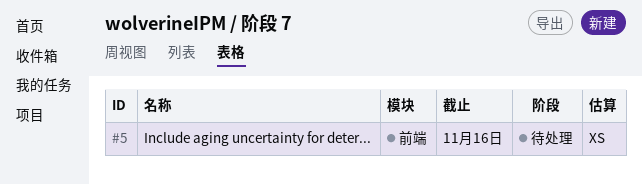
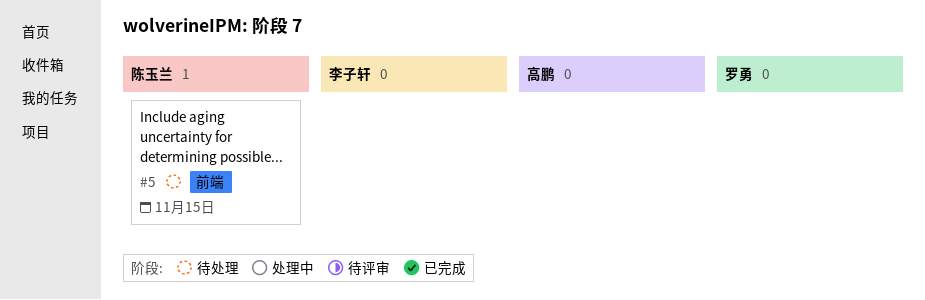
#5, due: Nov 16 -> Nov 15

